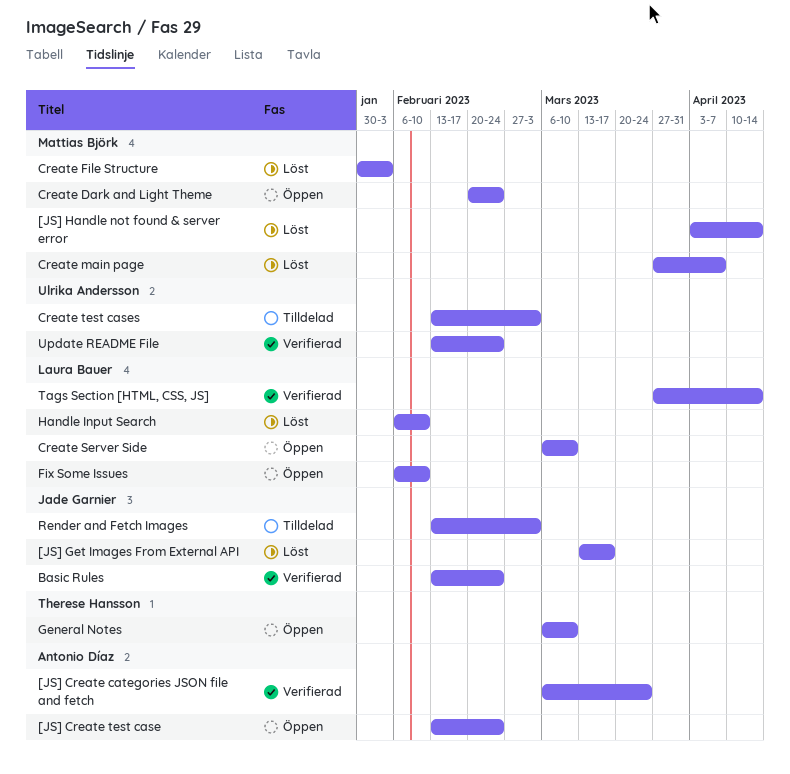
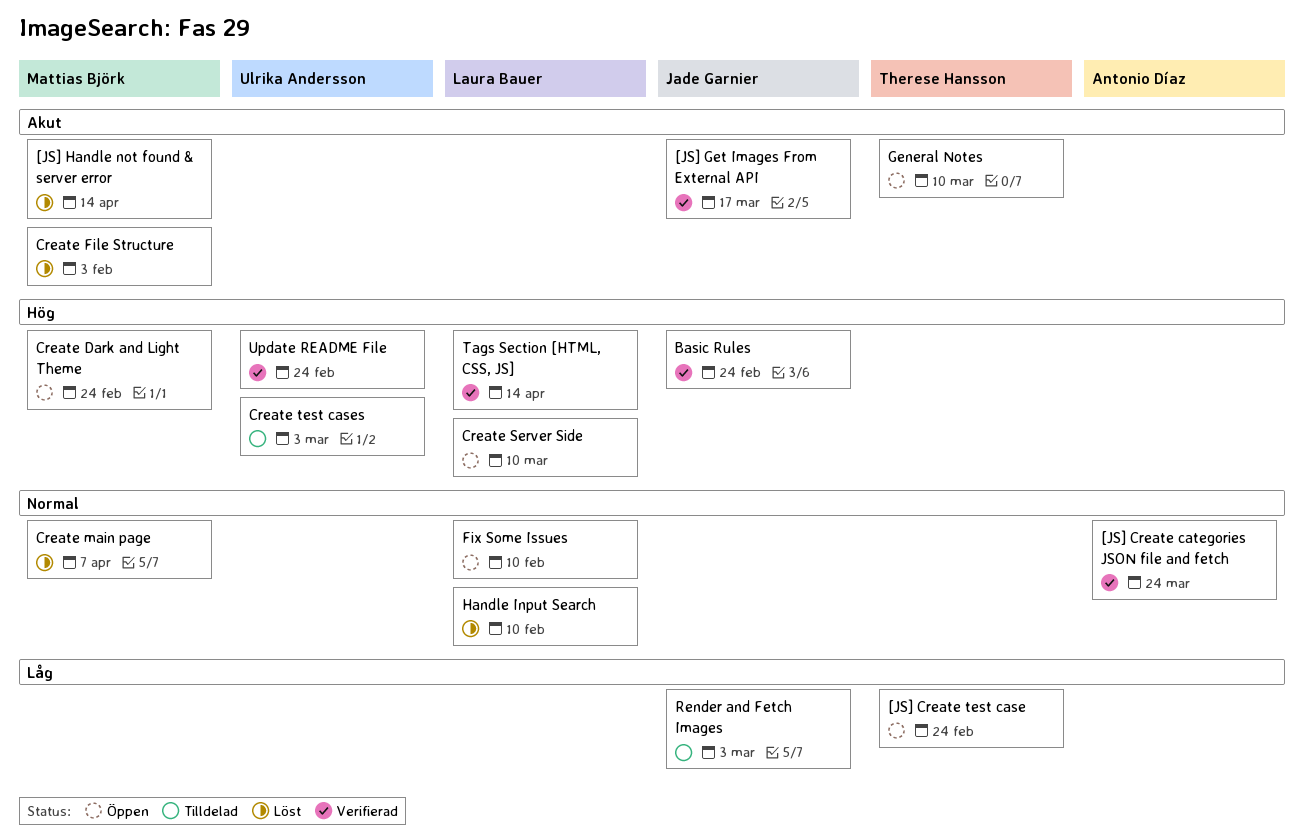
[JS] Create test case, owner: Antonio Díaz -> Therese Hansson
[JS] Get Images From External API, status: Löst -> Verifierad

